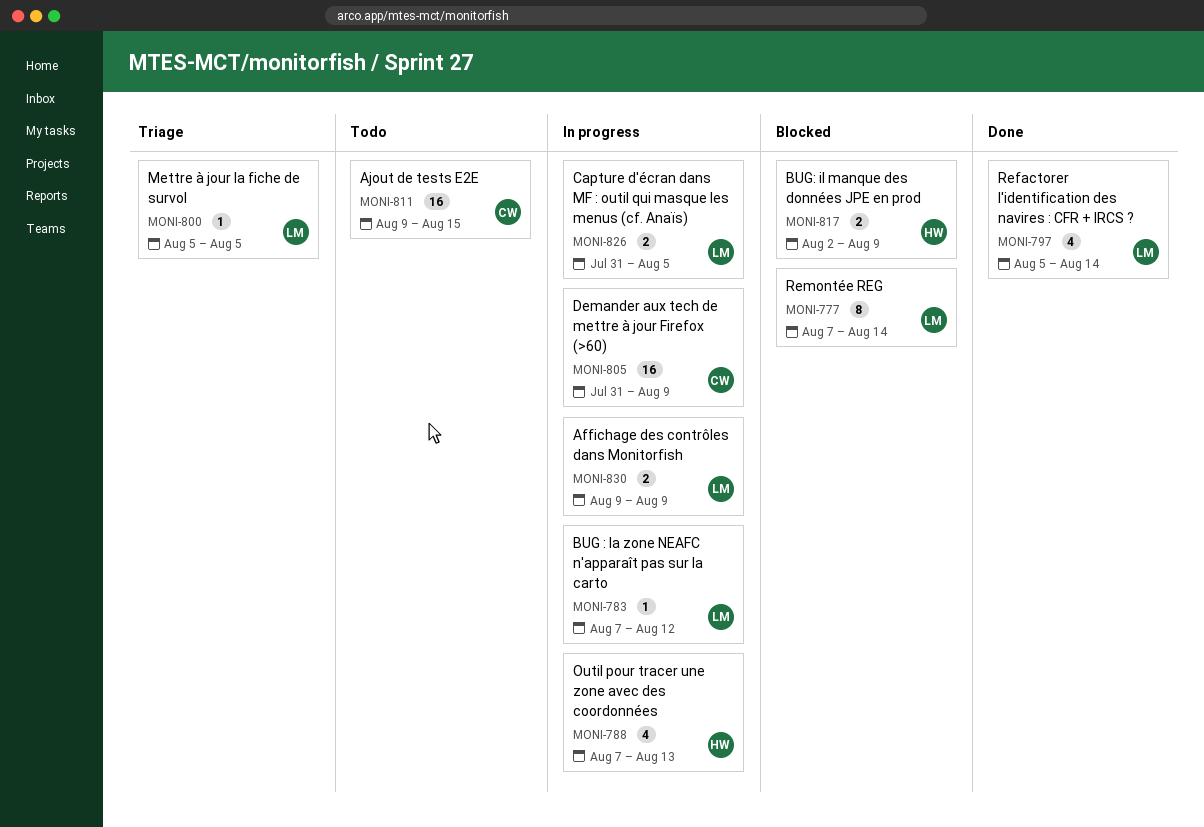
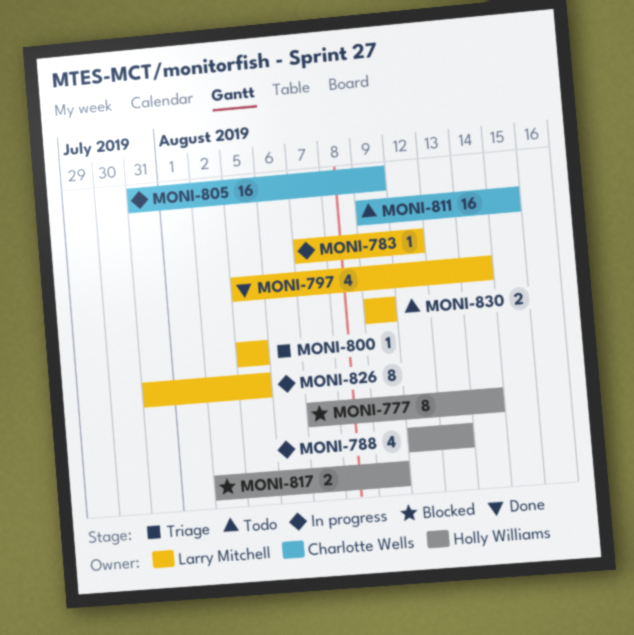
MONI-777, owner: Larry Mitchell -> Holly Williams
MONI-788, start: Aug 7 -> Aug 12
MONI-826, estimate: 2 -> 8
MONI-830, status: In progress -> Todo

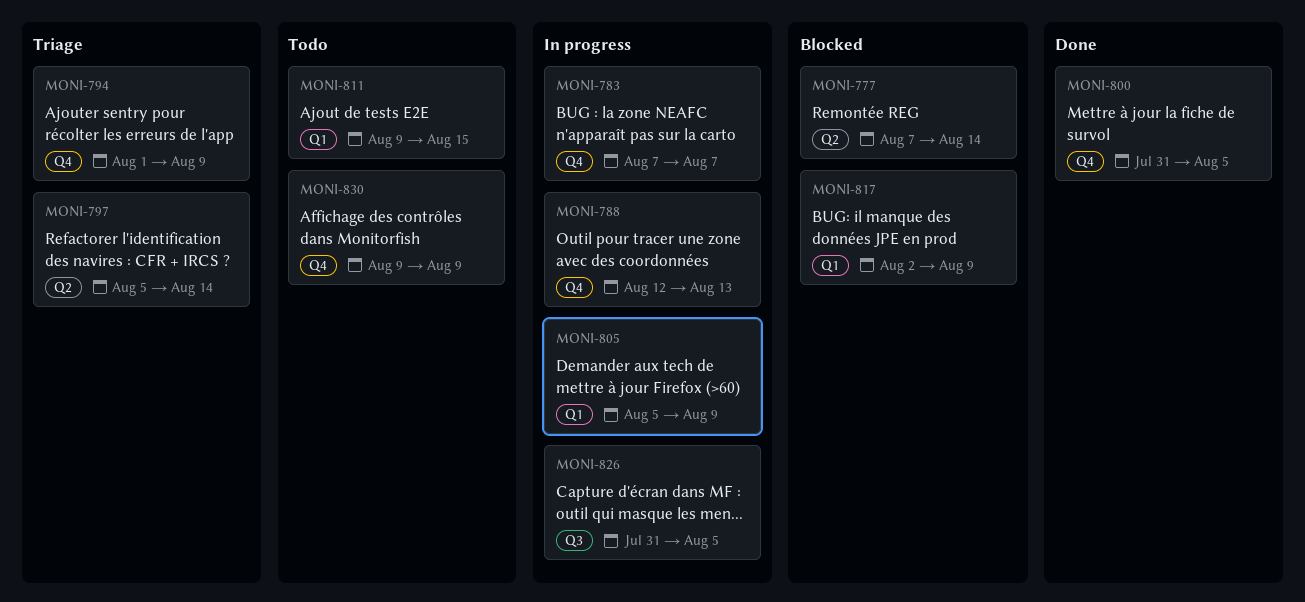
MONI-783, due: Aug 12 -> Aug 7
MONI-794: none -> present
MONI-797, status: Done -> Triage
MONI-800, status: Triage -> Done
MONI-800, start: Aug 5 -> Jul 31
MONI-805, start: Jul 31 -> Aug 5

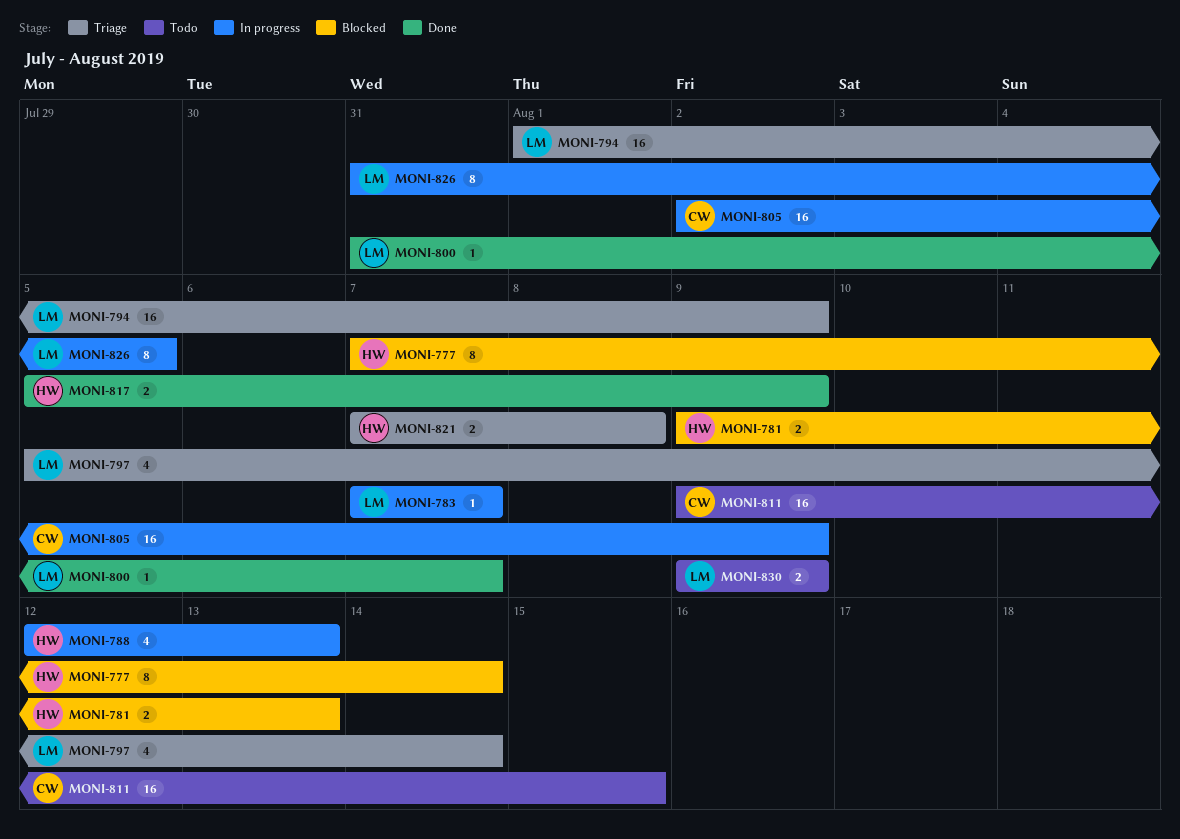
MONI-781: none -> present
MONI-800, due: Aug 5 -> Aug 7
MONI-805, start: Aug 5 -> Aug 2
MONI-817, status: Blocked -> Done
MONI-817, start: Aug 2 -> Aug 5
MONI-821: none -> present

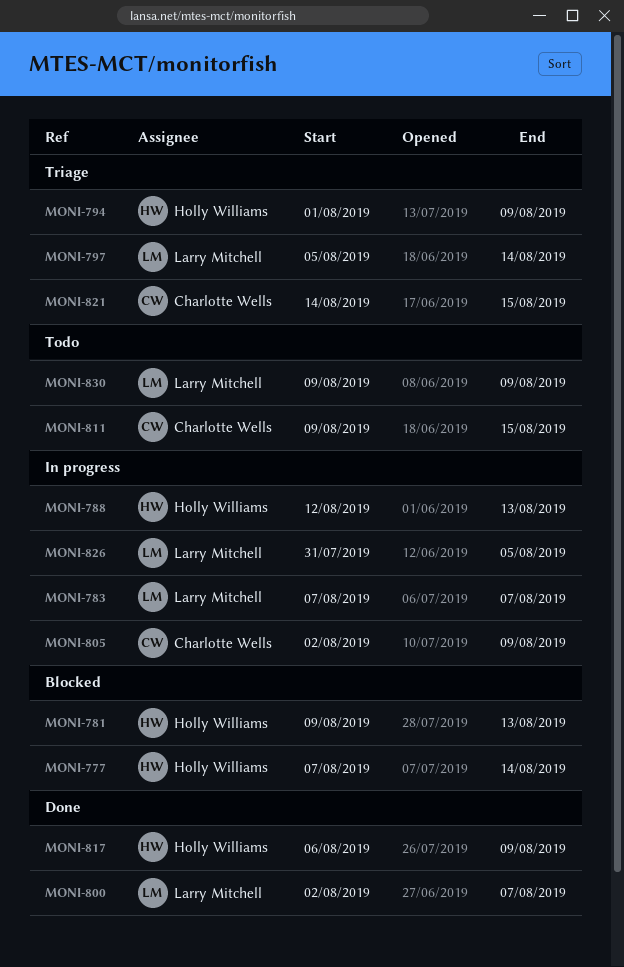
MONI-794, owner: Larry Mitchell -> Holly Williams
MONI-800, start: Jul 31 -> Aug 2
MONI-817, start: Aug 5 -> Aug 6
MONI-821, owner: Holly Williams -> Charlotte Wells
MONI-821, start: Aug 7 -> Aug 14
MONI-821, due: Aug 8 -> Aug 15

